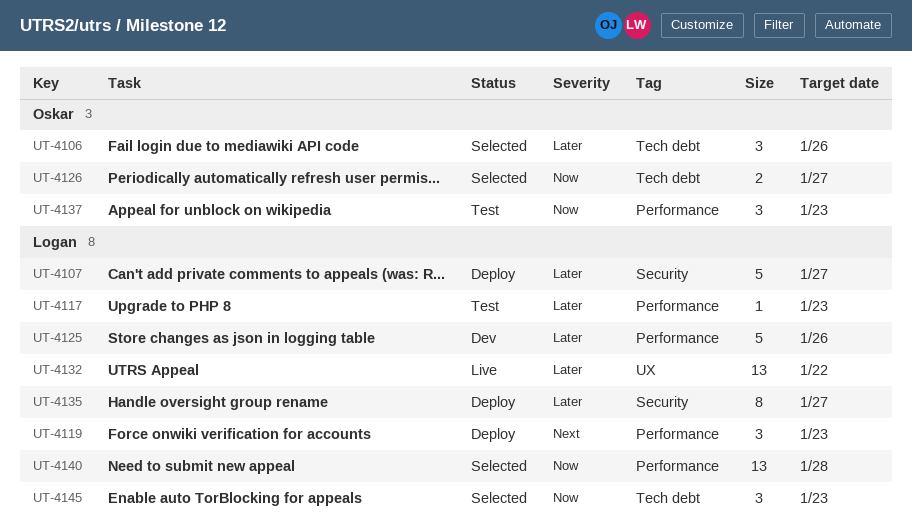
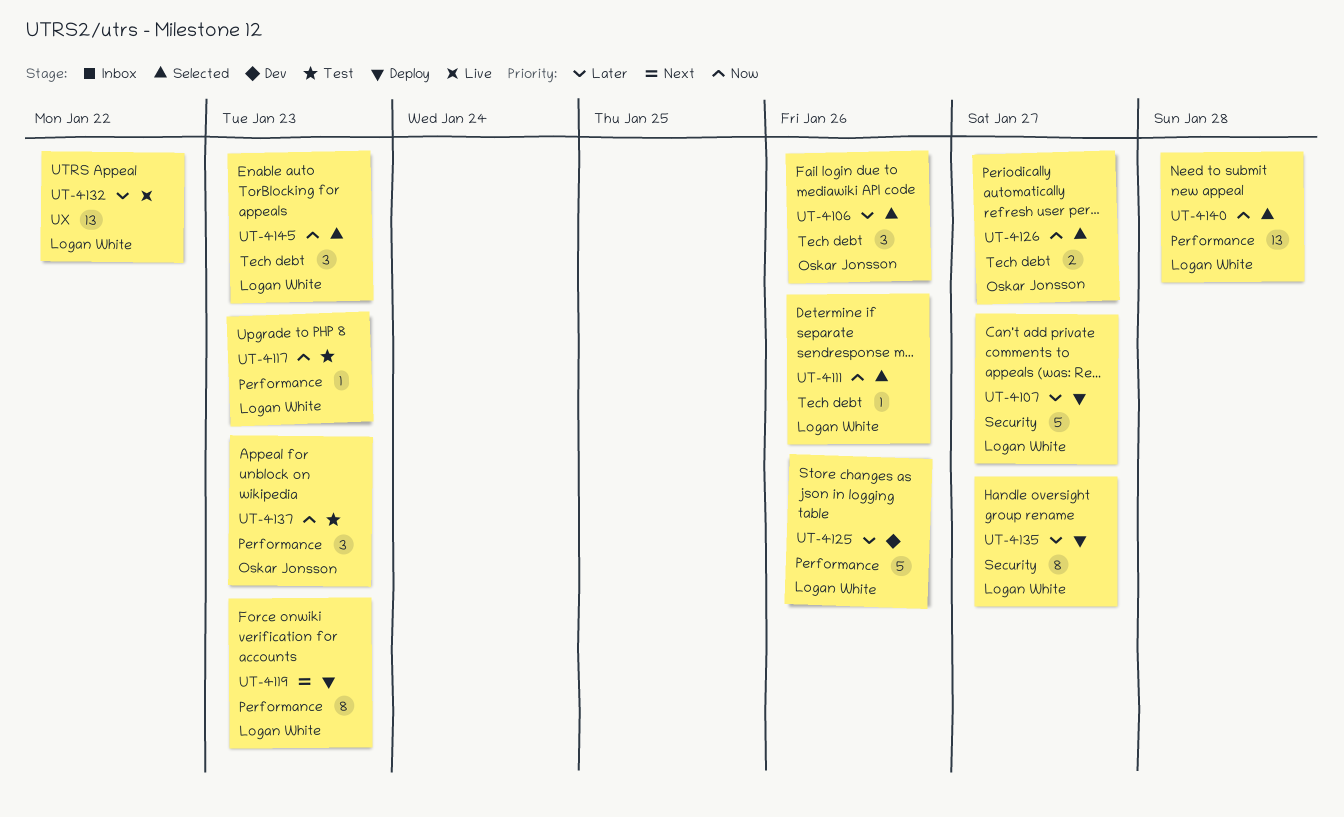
UT-4111: none -> present
UT-4117, priority: Later -> Now
UT-4119, estimate: 3 -> 8

